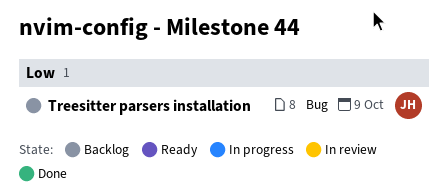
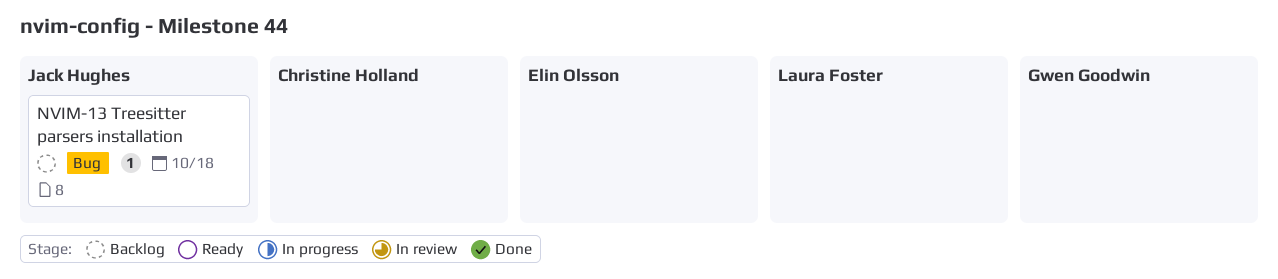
Treesitter parsers installation, due: Oct 9 -> Oct 18

